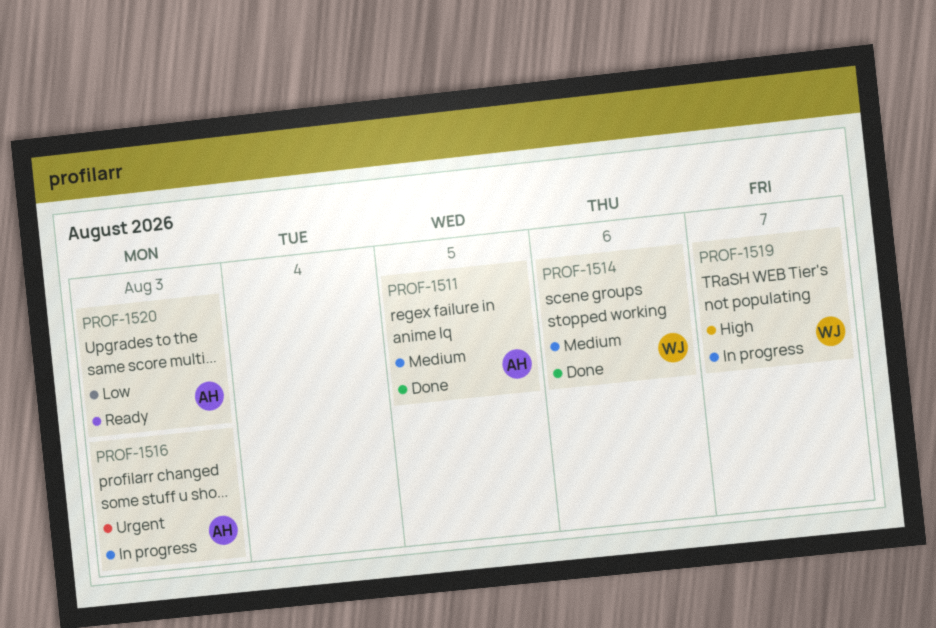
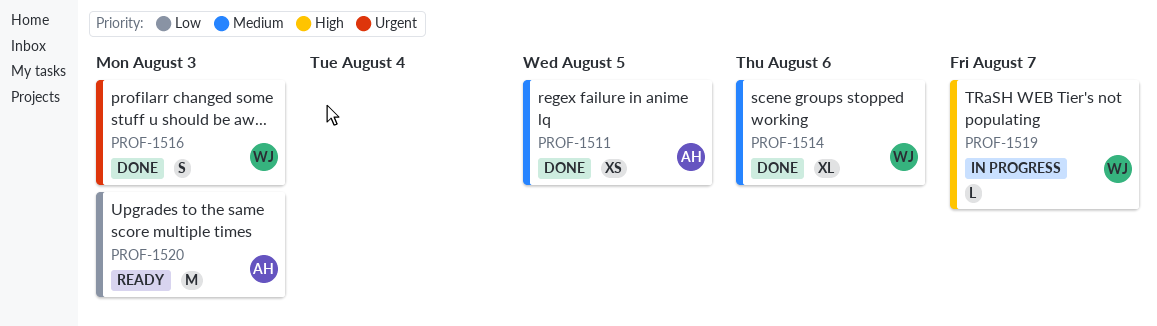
PROF-1516, status: In progress -> Done
PROF-1516, owner: AH -> WJ

